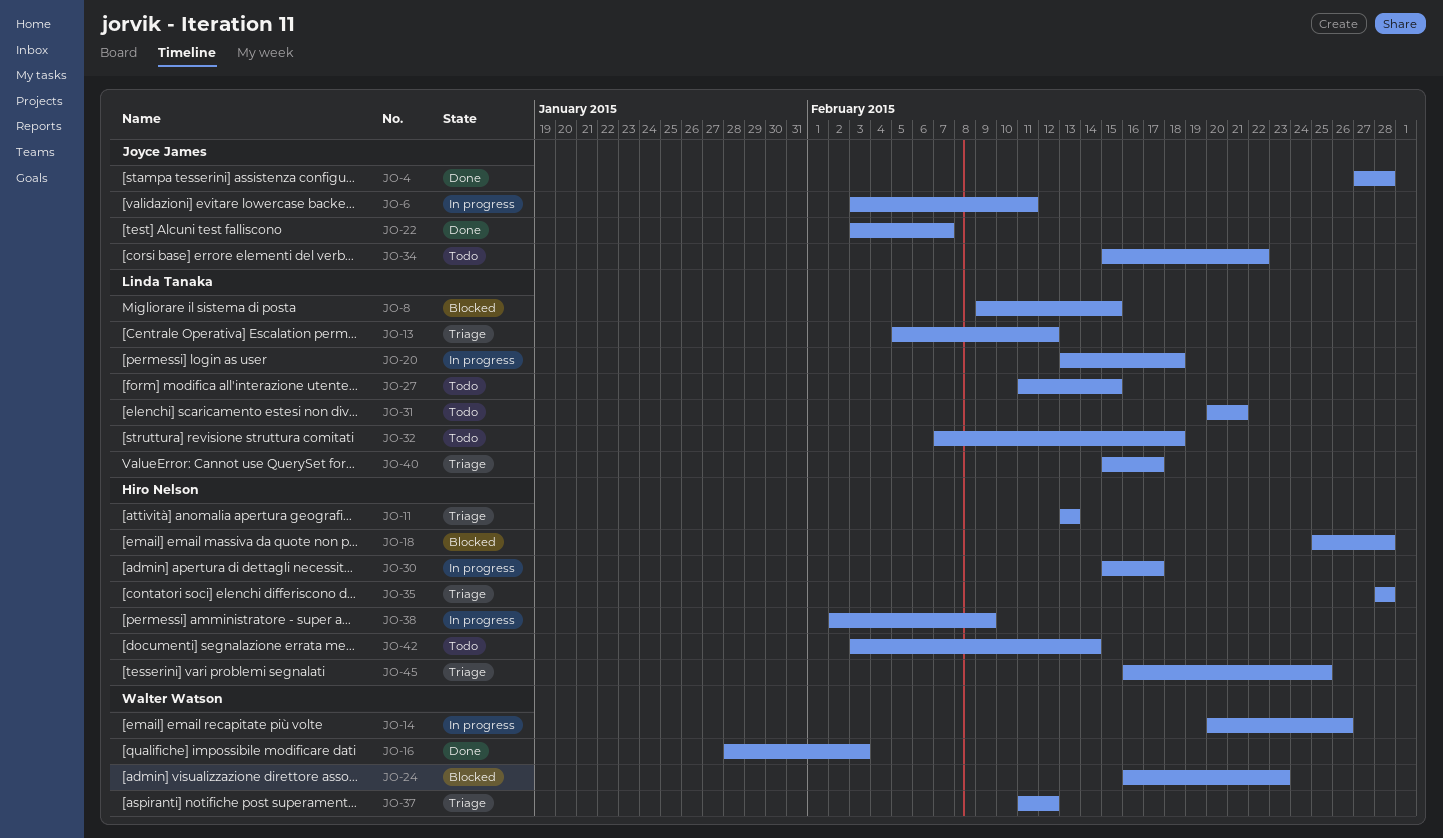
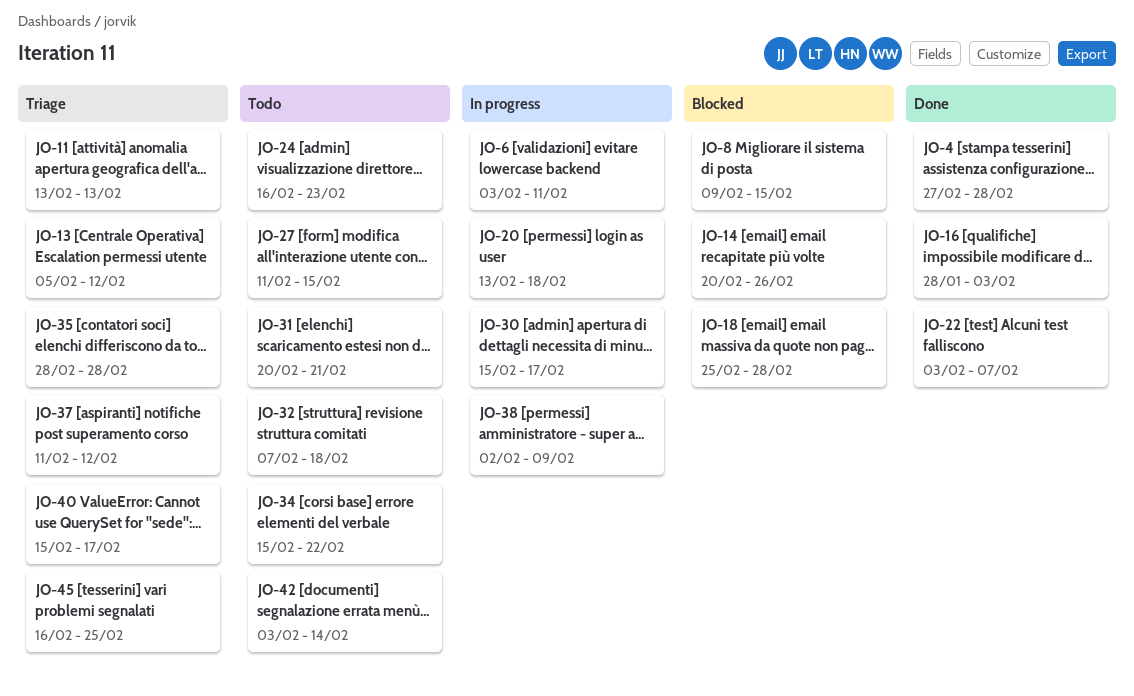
JO-14, status: In progress -> Blocked
JO-24, status: Blocked -> Todo

